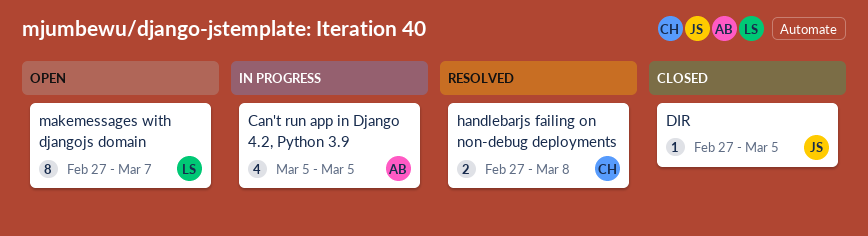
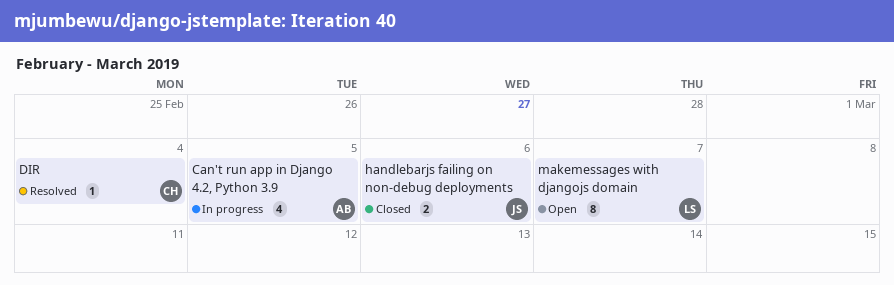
DIR, status: Closed -> Resolved
DIR, owner: JS -> CH
DIR, due: Mar 5 -> Mar 4
handlebarjs failing on non-debug deployments, status: Resolved -> Closed
handlebarjs failing on non-debug deployments, owner: CH -> JS
handlebarjs failing on non-debug deployments, due: Mar 8 -> Mar 6

